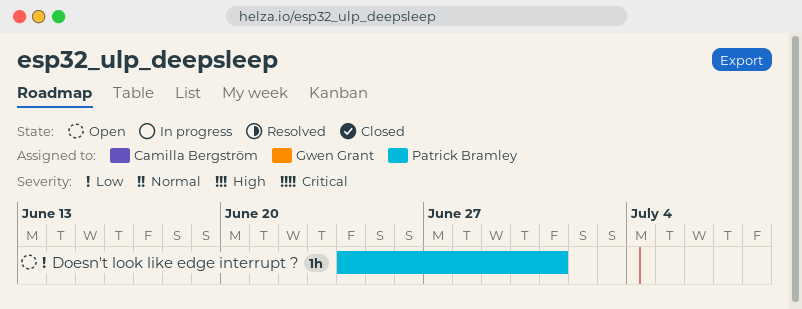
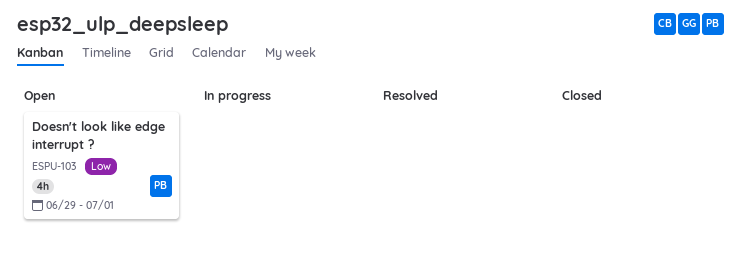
Doesn't look like edge interrupt ?, estimate: 1h -> 4h
Doesn't look like edge interrupt ?, start: Jun 24 -> Jun 29

